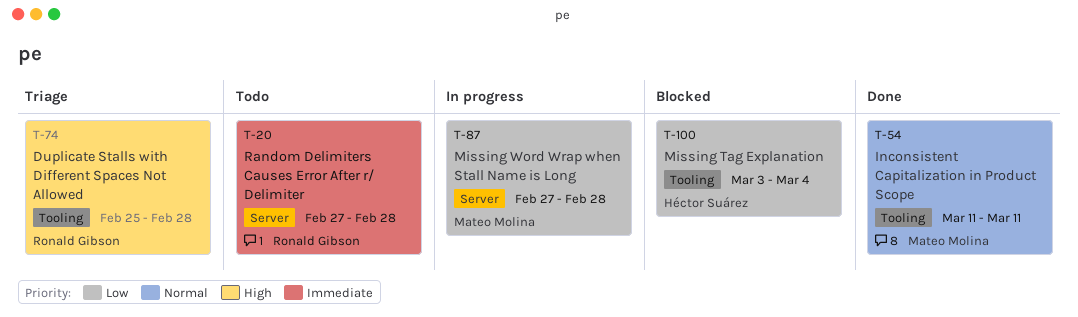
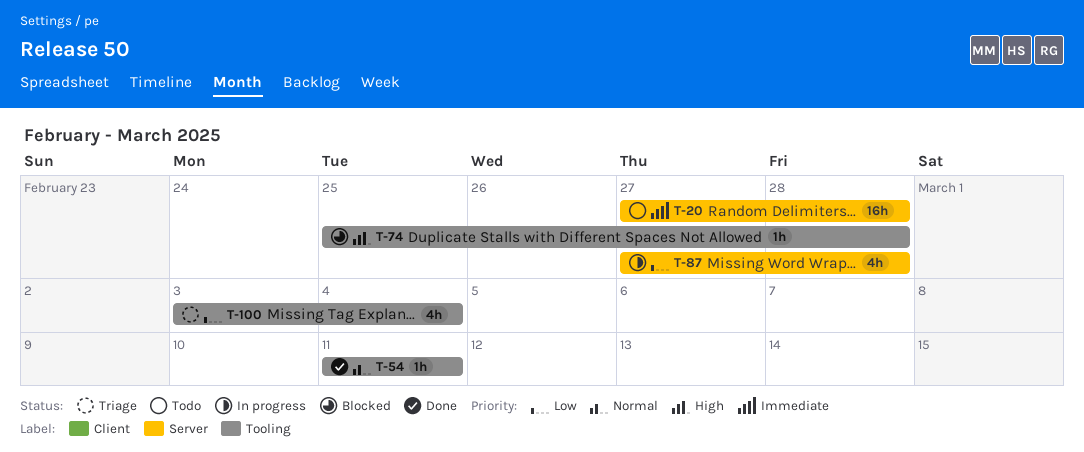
T-74, status: Triage -> Blocked
T-100, status: Blocked -> Triage

